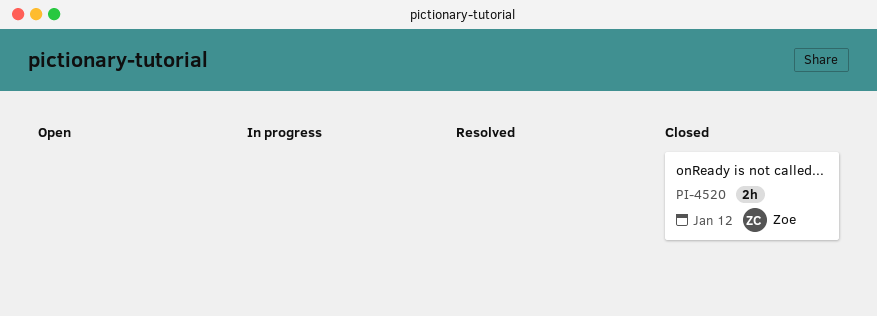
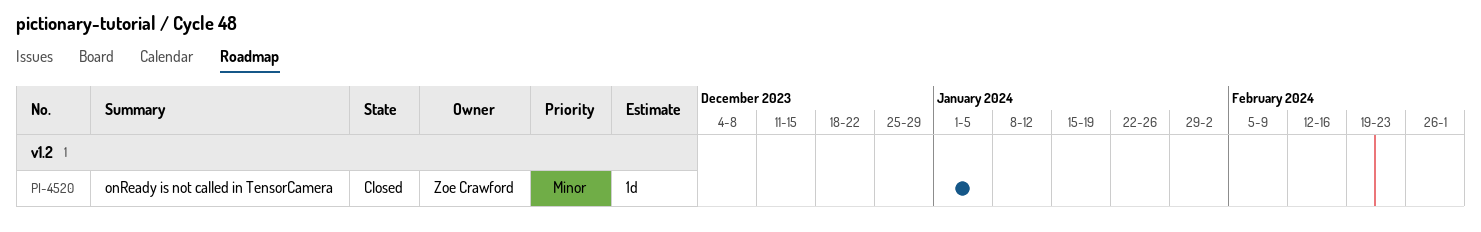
PI-4520, estimate: 2h -> 1d
PI-4520, due: Jan 12 -> Jan 5

